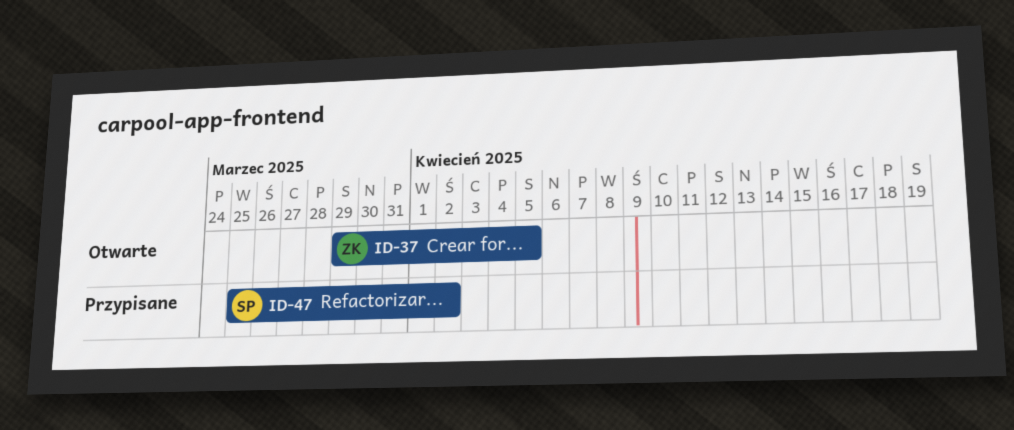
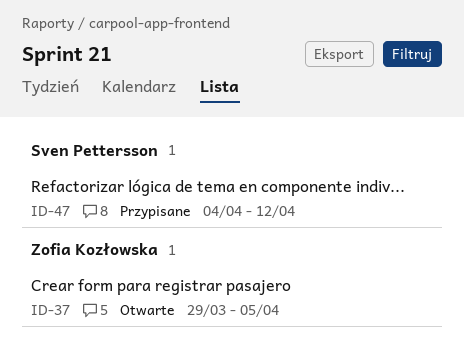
ID-47, start: Mar 25 -> Apr 4
ID-47, due: Apr 2 -> Apr 12

